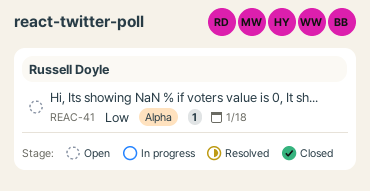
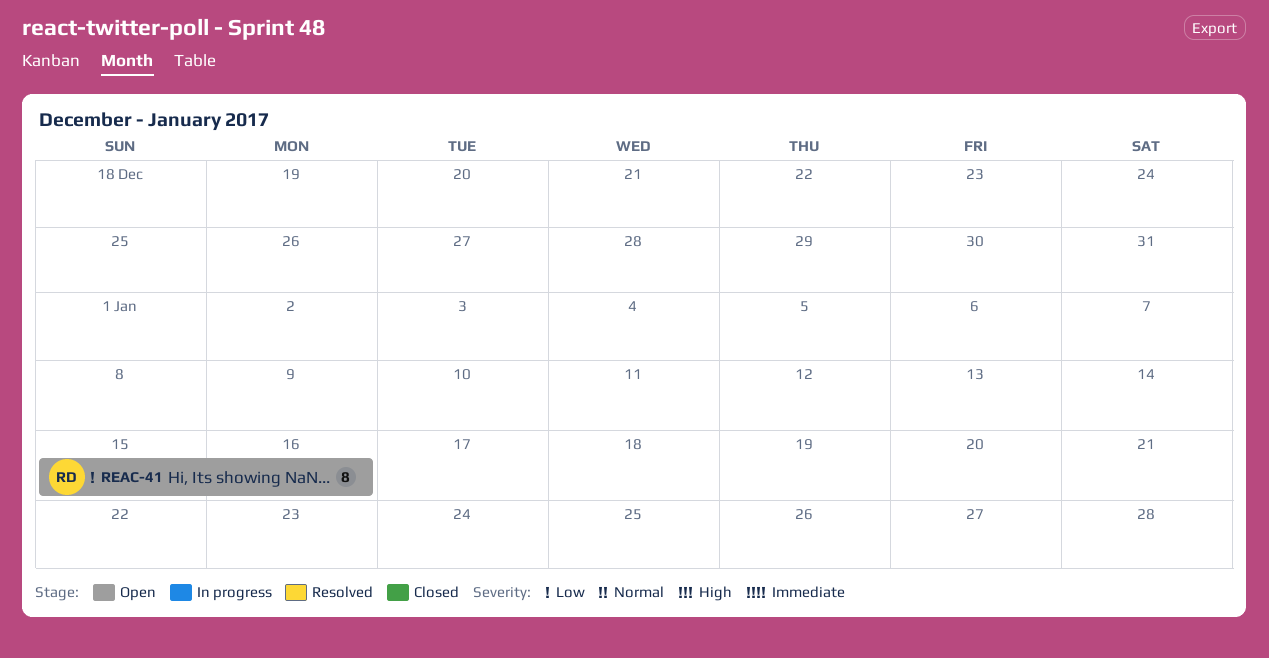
REAC-41, estimate: 1 -> 8
REAC-41, due: Jan 18 -> Jan 16

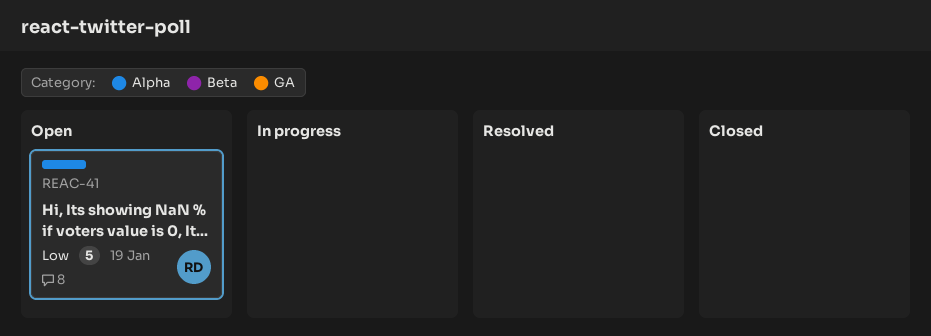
REAC-41, estimate: 8 -> 5
REAC-41, due: Jan 16 -> Jan 19

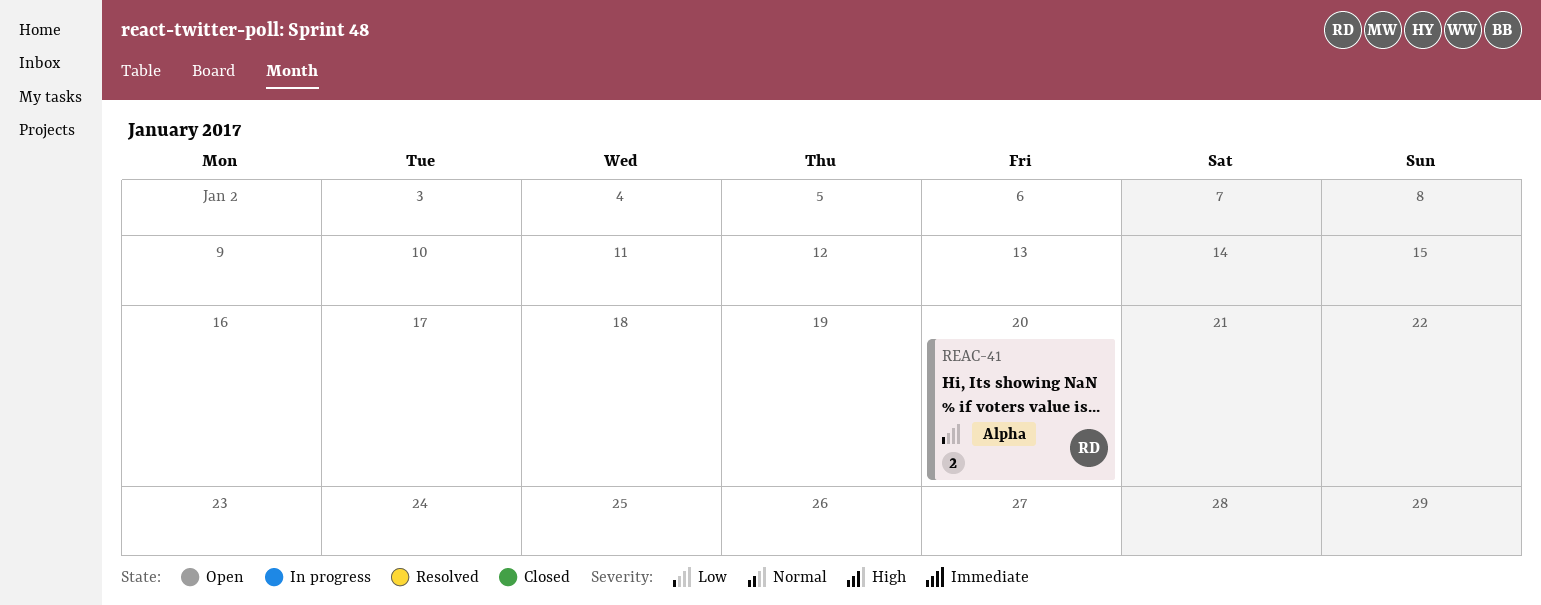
REAC-41, estimate: 5 -> 2
REAC-41, due: Jan 19 -> Jan 20

